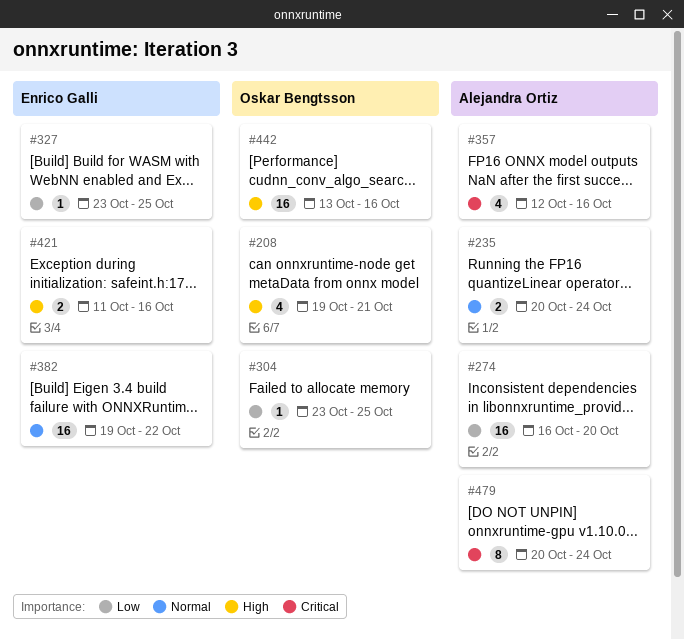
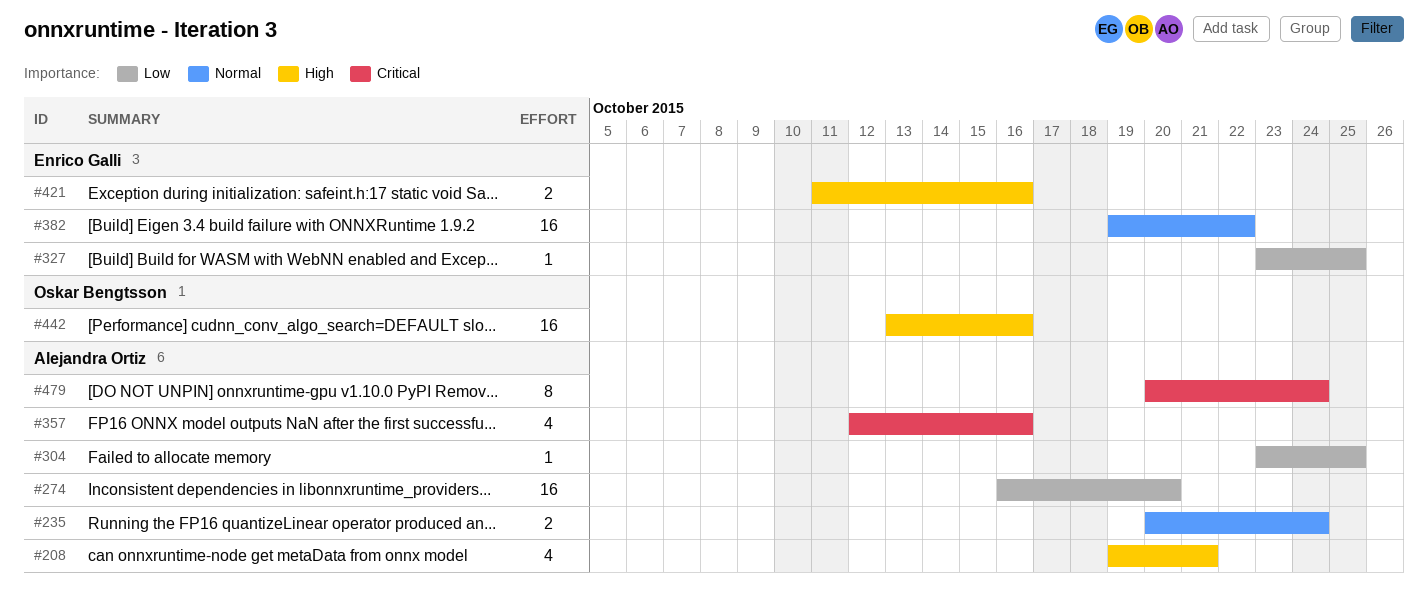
#208, owner: Oskar Bengtsson -> Alejandra Ortiz
#304, owner: Oskar Bengtsson -> Alejandra Ortiz

